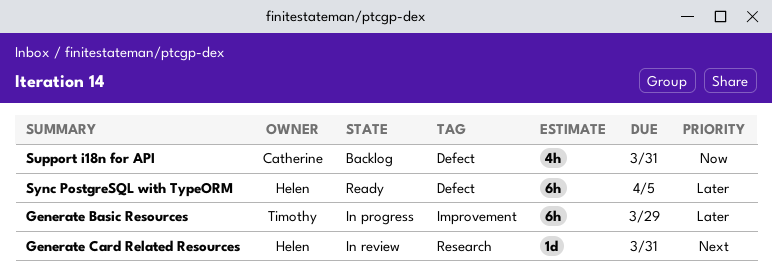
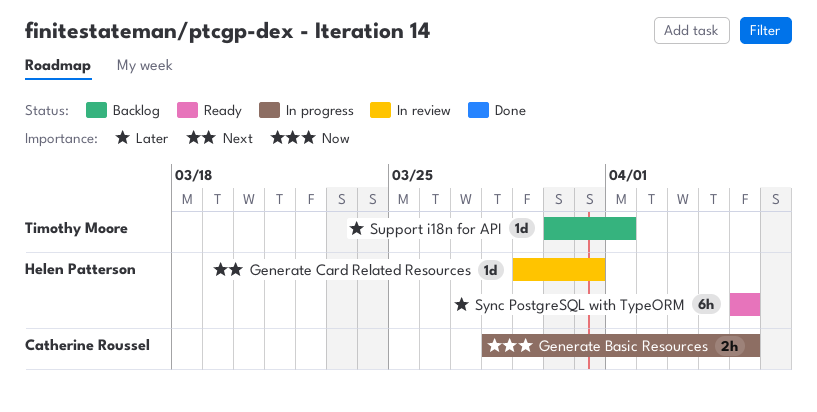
Generate Basic Resources, owner: Timothy Moore -> Catherine Roussel
Generate Basic Resources, priority: Later -> Now
Generate Basic Resources, estimate: 6h -> 2h
Generate Basic Resources, due: Mar 29 -> Apr 5
Support i18n for API, owner: Catherine Roussel -> Timothy Moore
Support i18n for API, priority: Now -> Later
Support i18n for API, estimate: 4h -> 1d
Support i18n for API, due: Mar 31 -> Apr 1

